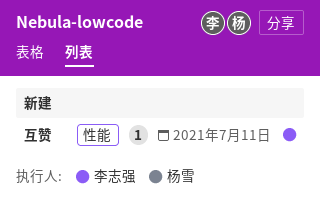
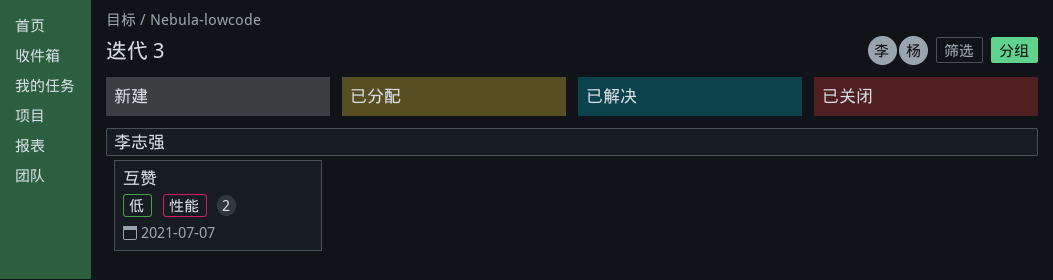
互赞, estimate: 1 -> 2
互赞, due: Jul 11 -> Jul 7

